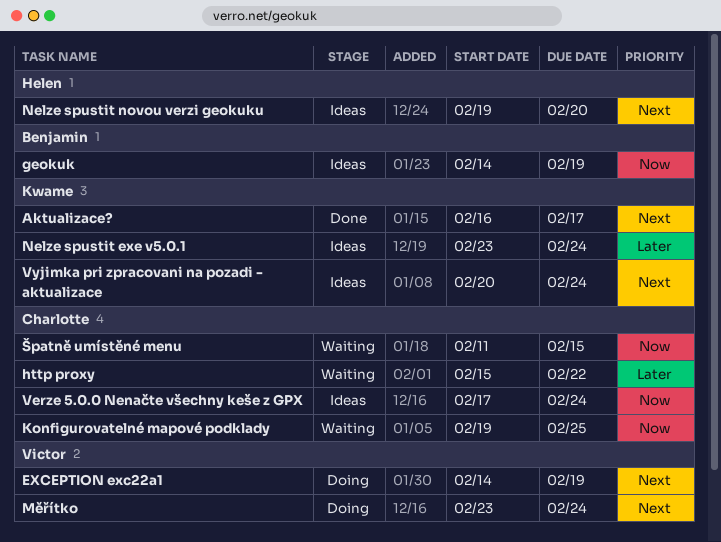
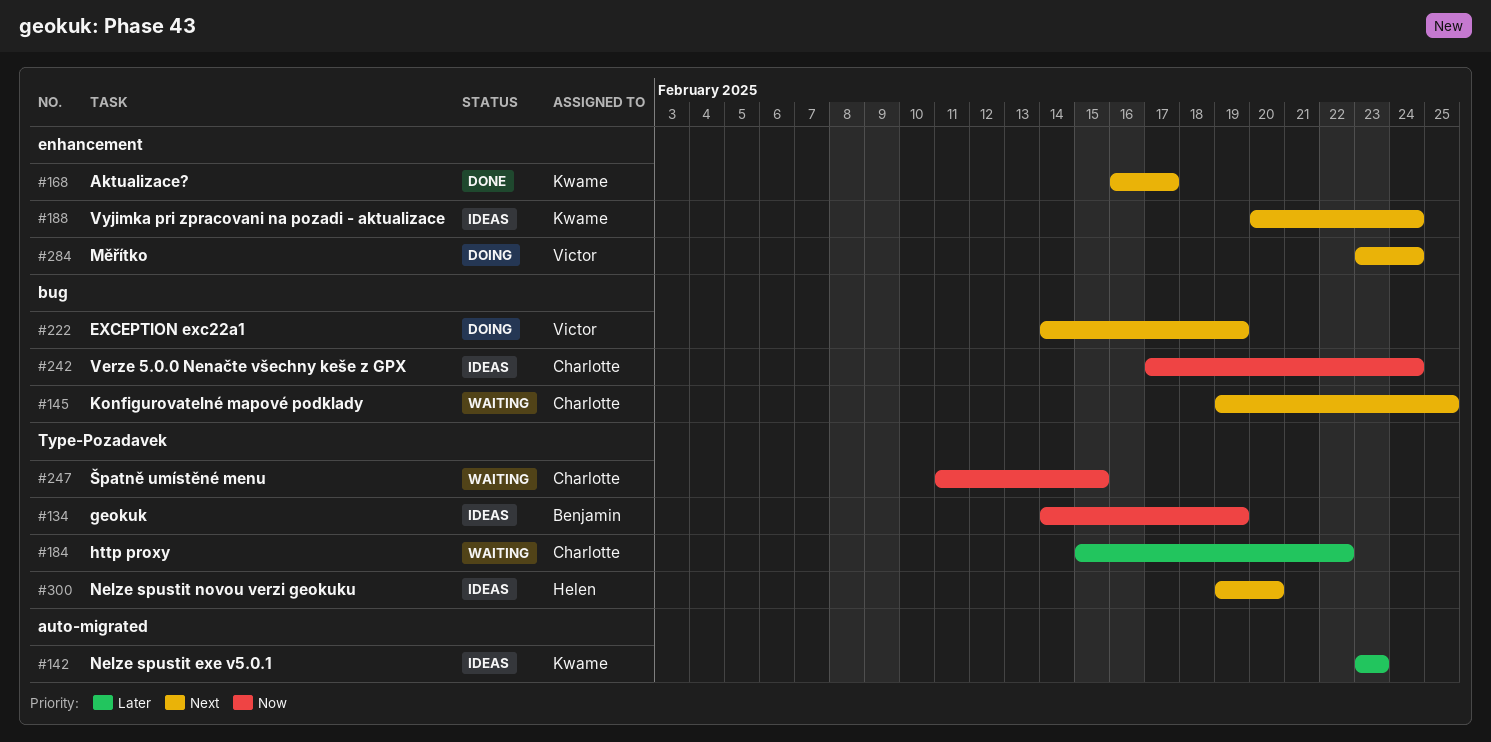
Konfigurovatelné mapové podklady, priority: Now -> Next
Nelze spustit exe v5.0.1, due: Feb 24 -> Feb 23

